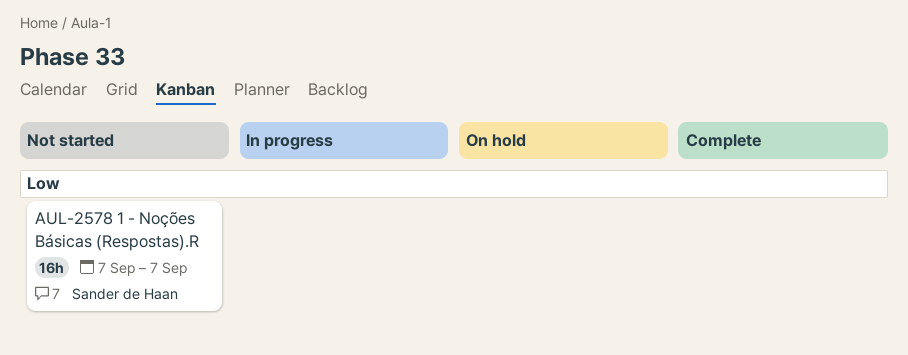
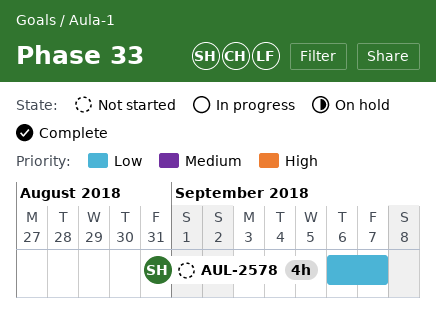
AUL-2578, estimate: 16h -> 4h
AUL-2578, start: Sep 7 -> Sep 6

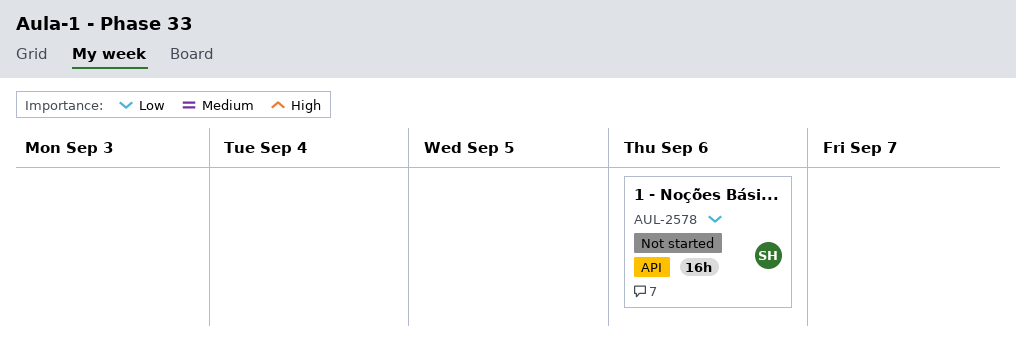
AUL-2578, estimate: 4h -> 16h
AUL-2578, due: Sep 7 -> Sep 6

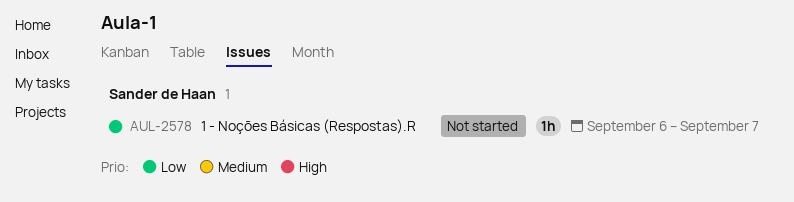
AUL-2578, estimate: 16h -> 1h
AUL-2578, due: Sep 6 -> Sep 7

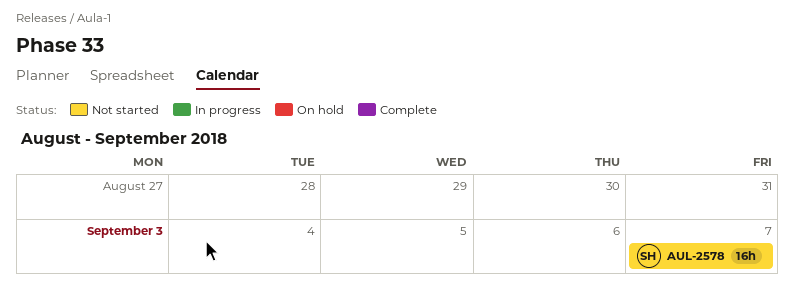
AUL-2578, estimate: 1h -> 16h
AUL-2578, start: Sep 6 -> Sep 7

